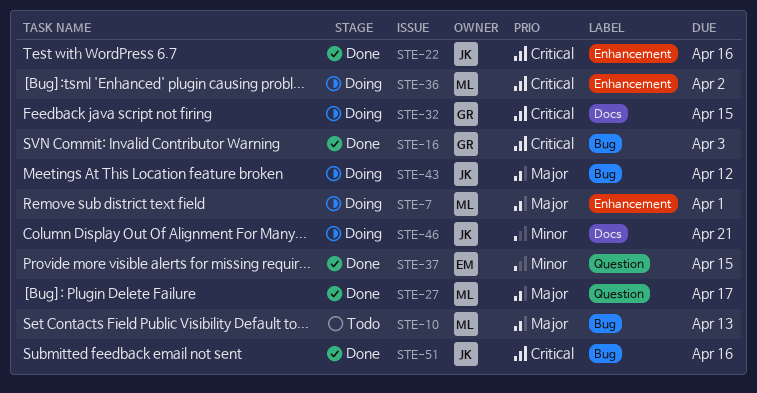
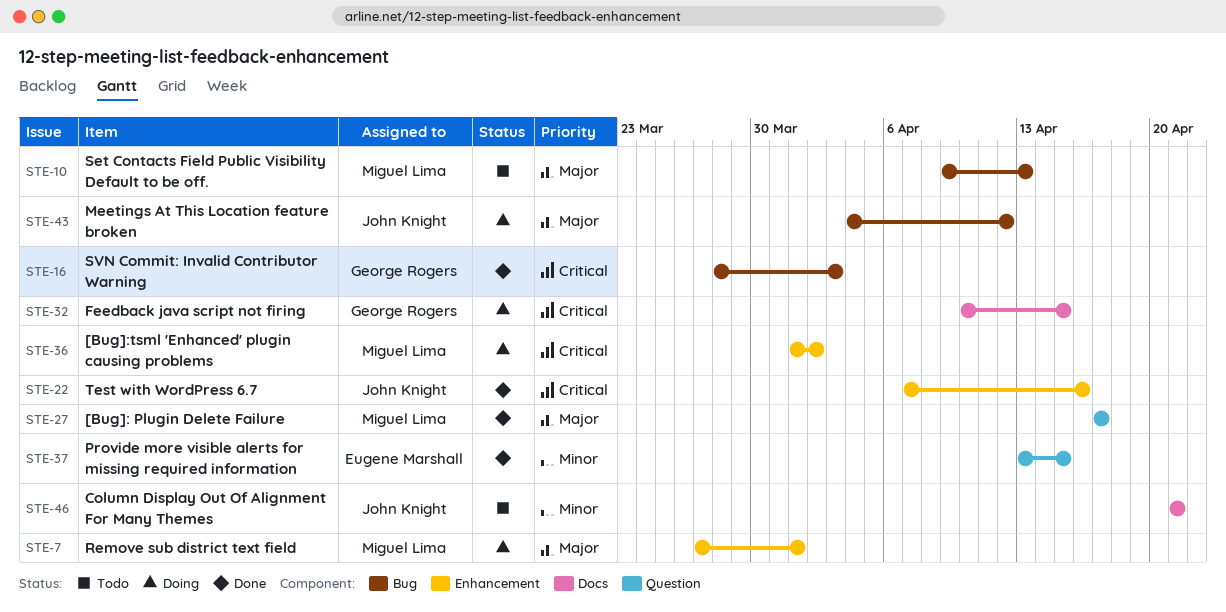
STE-46, status: Doing -> Todo
STE-51: present -> none

